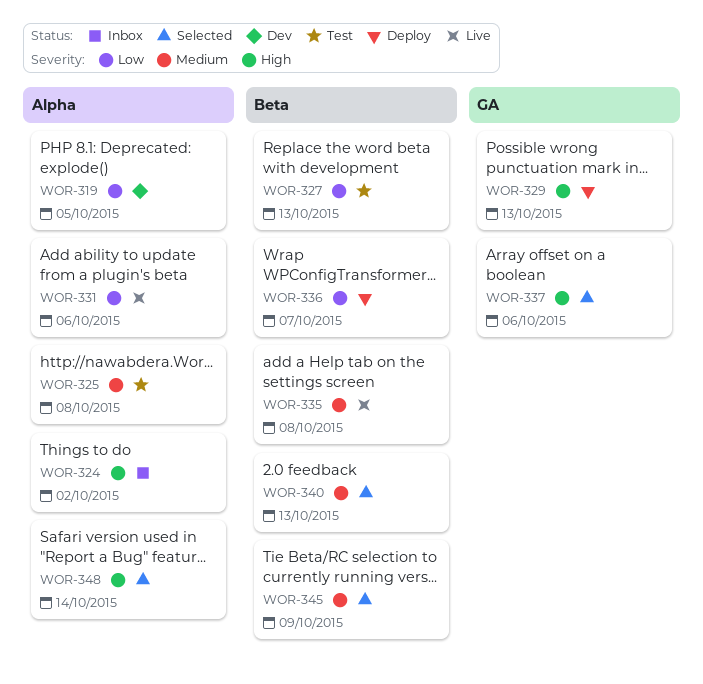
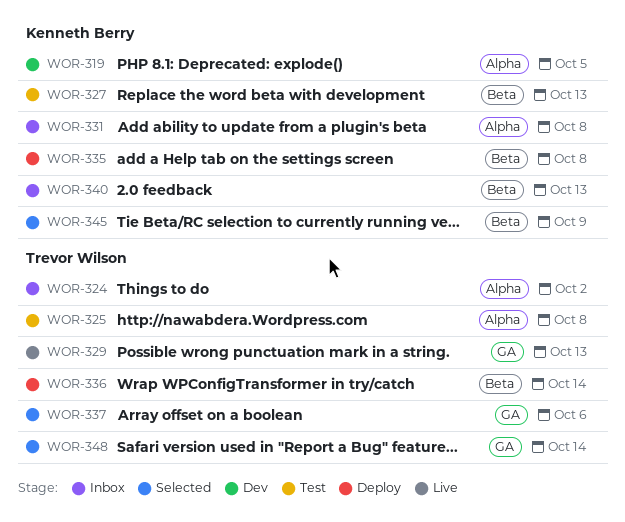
WOR-329, status: Deploy -> Live
WOR-331, status: Live -> Inbox
WOR-331, due: Oct 6 -> Oct 8
WOR-335, status: Live -> Deploy
WOR-336, due: Oct 7 -> Oct 14
WOR-340, status: Selected -> Inbox
WOR-348, label: Alpha -> GA

